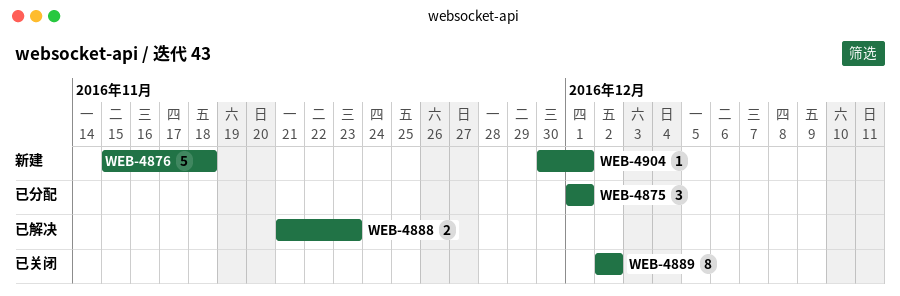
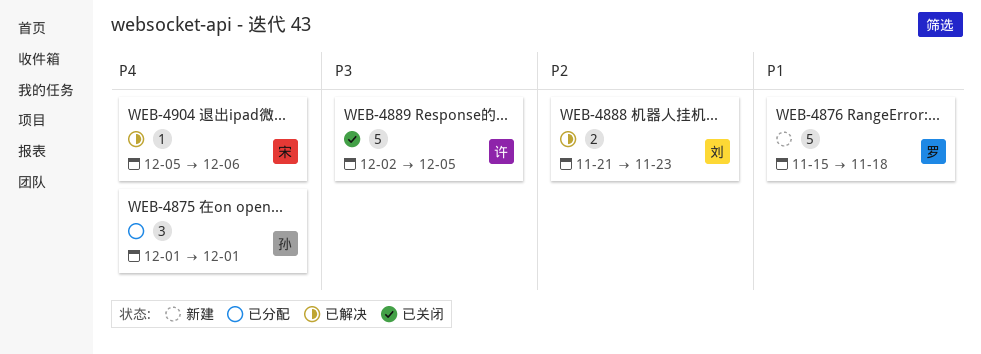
WEB-4889, estimate: 8 -> 5
WEB-4889, due: Dec 2 -> Dec 5
WEB-4904, status: 新建 -> 已解决
WEB-4904, start: Nov 30 -> Dec 5
WEB-4904, due: Dec 1 -> Dec 6

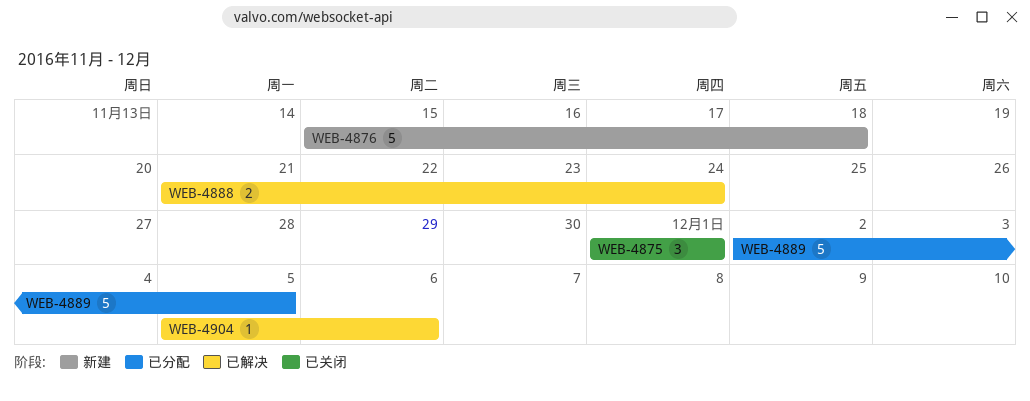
WEB-4875, status: 已分配 -> 已关闭
WEB-4888, due: Nov 23 -> Nov 24
WEB-4889, status: 已关闭 -> 已分配

